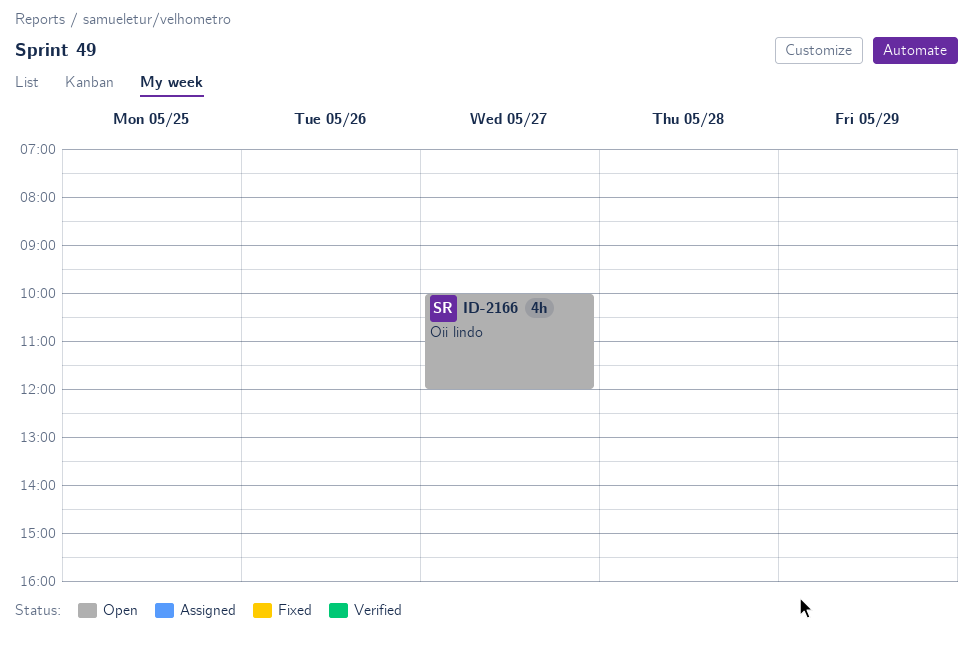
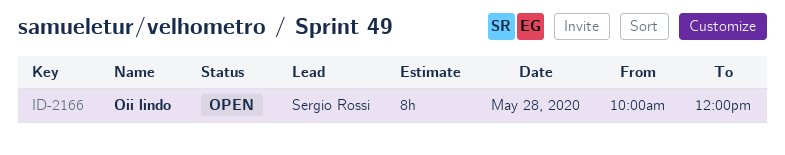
ID-2166, estimate: 4h -> 8h
ID-2166, day: May 27 -> May 28

